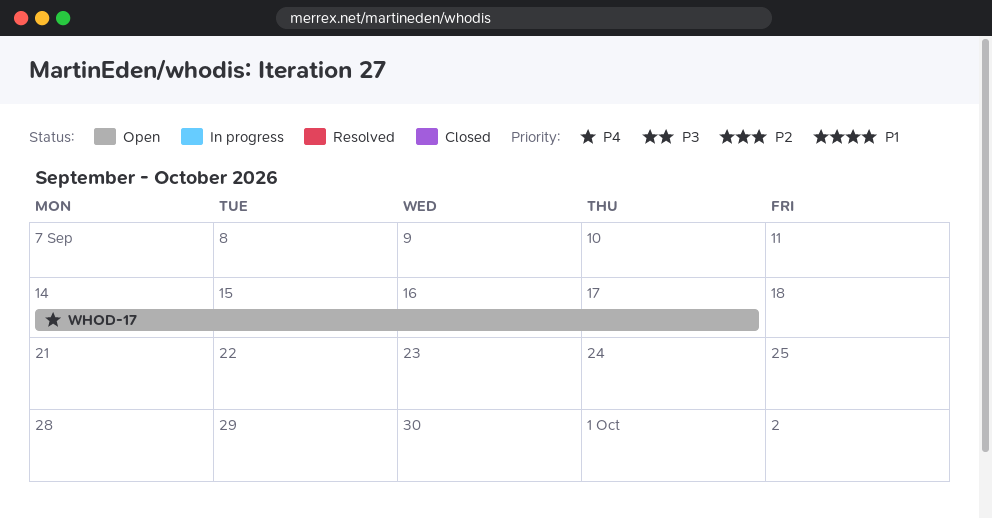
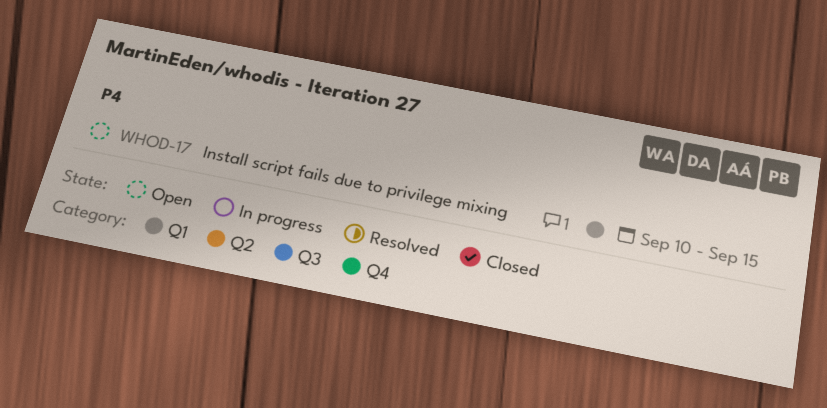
WHOD-17, start: Sep 14 -> Sep 10
WHOD-17, due: Sep 17 -> Sep 15

